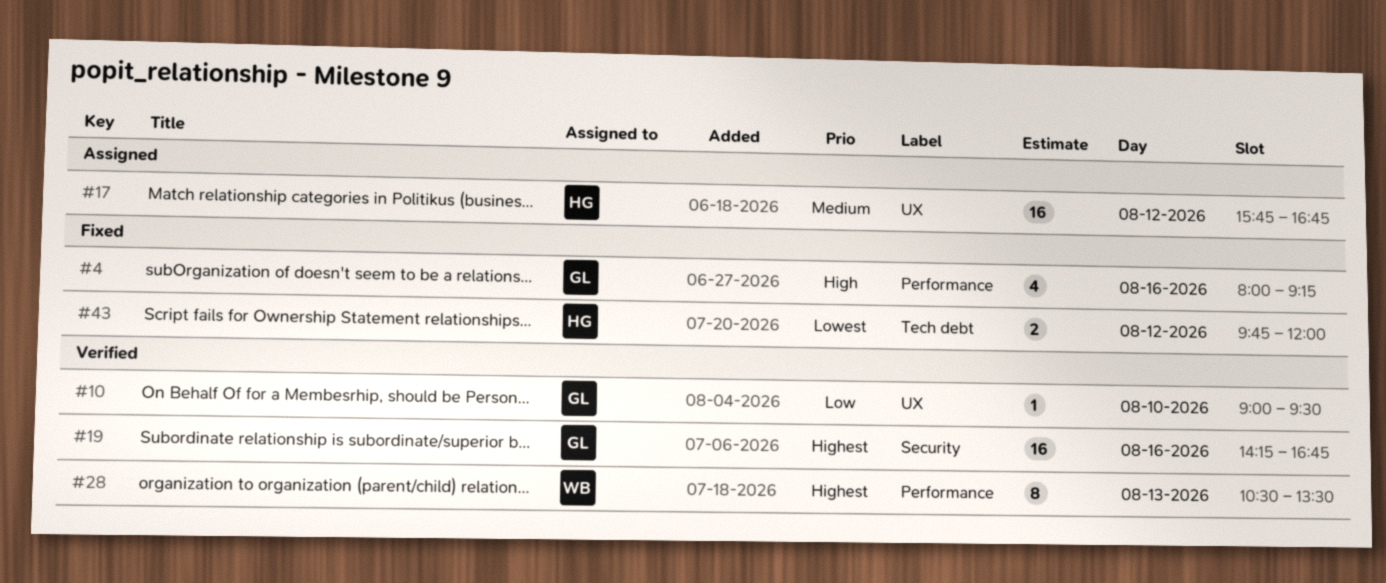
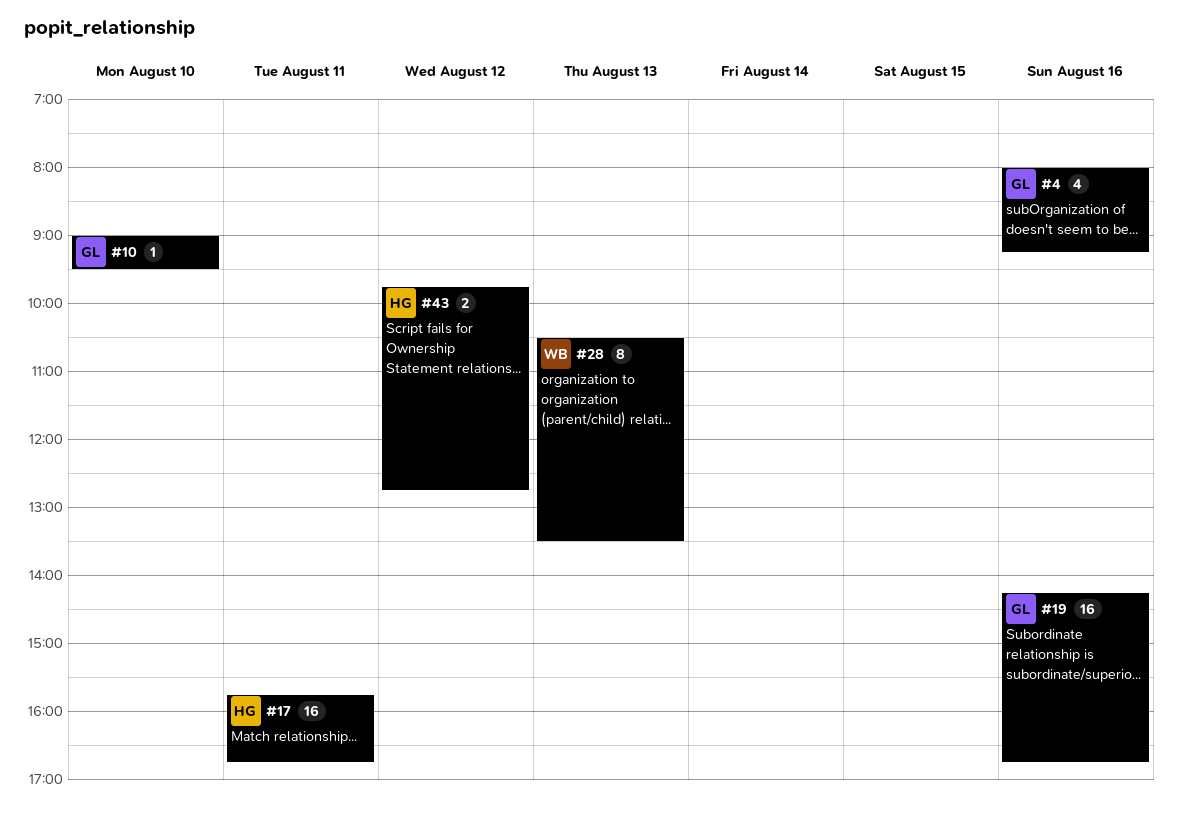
#17, day: Aug 12 -> Aug 11
#43, ends: 12:00 -> 12:45

